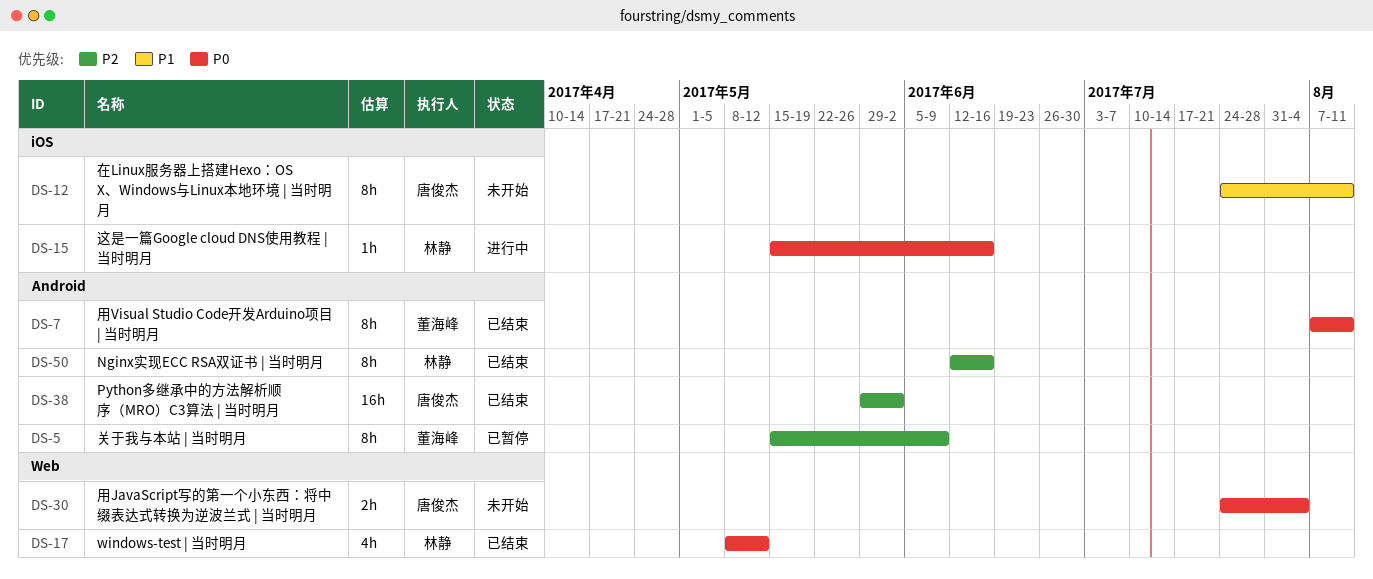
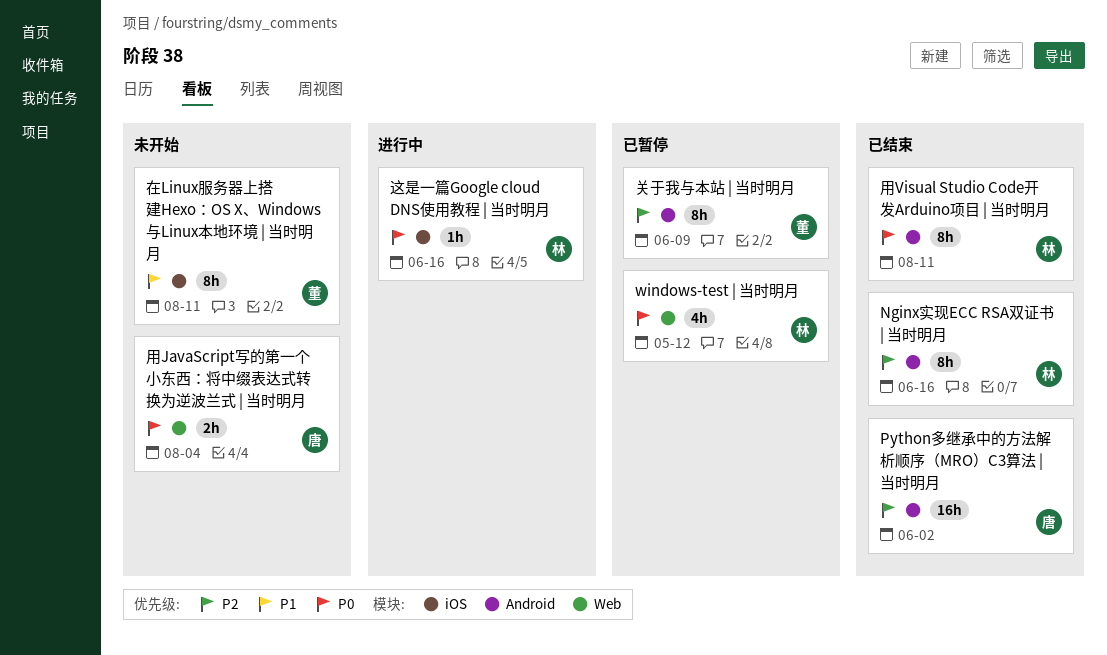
windows-test | 当时明月, status: 已结束 -> 已暂停
在Linux服务器上搭建Hexo：OS X、Windows与Linux本地环境 | 当时明月, owner: 唐俊杰 -> 董海峰
用Visual Studio Code开发Arduino项目 | 当时明月, owner: 董海峰 -> 林静

